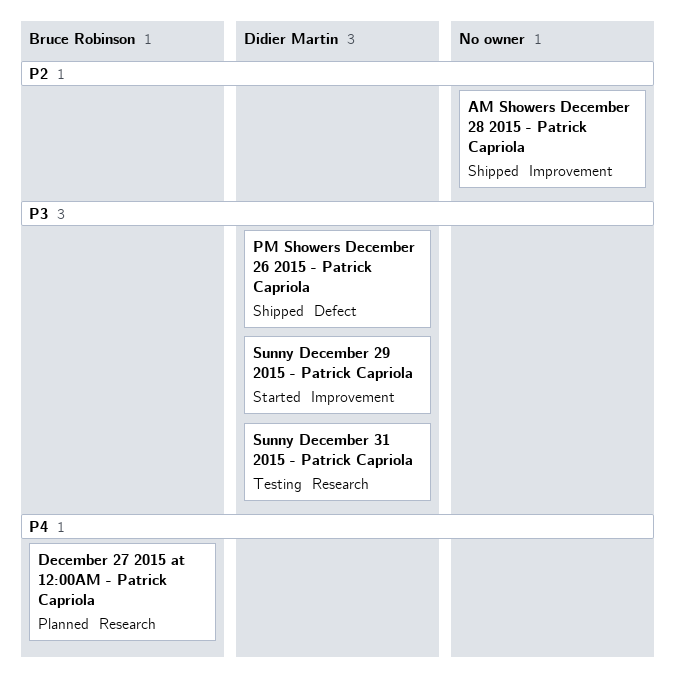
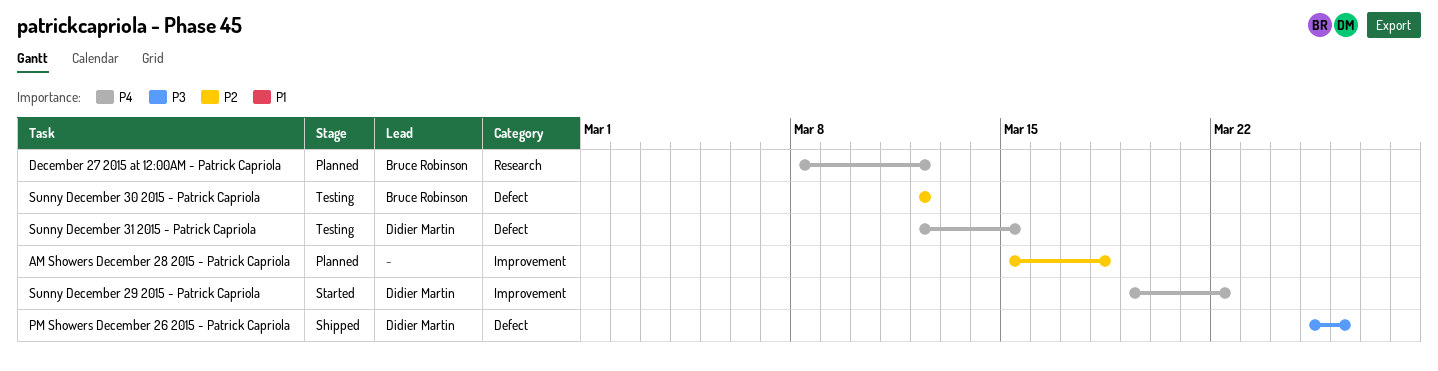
AM Showers December 28 2015 - Patrick Capriola, status: Shipped -> Planned
Sunny December 29 2015 - Patrick Capriola, priority: P3 -> P4
Sunny December 30 2015 - Patrick Capriola: none -> present
Sunny December 31 2015 - Patrick Capriola, priority: P3 -> P4
Sunny December 31 2015 - Patrick Capriola, label: Research -> Defect

